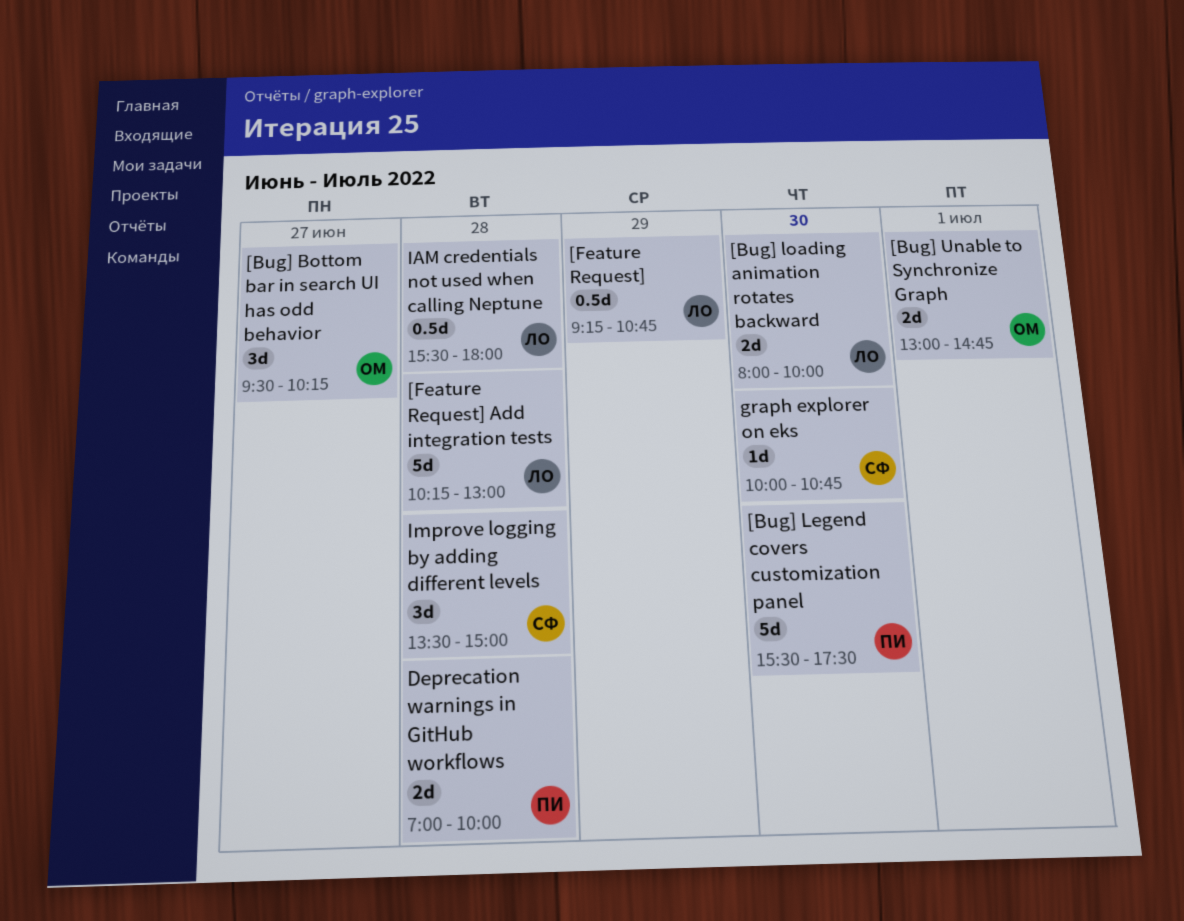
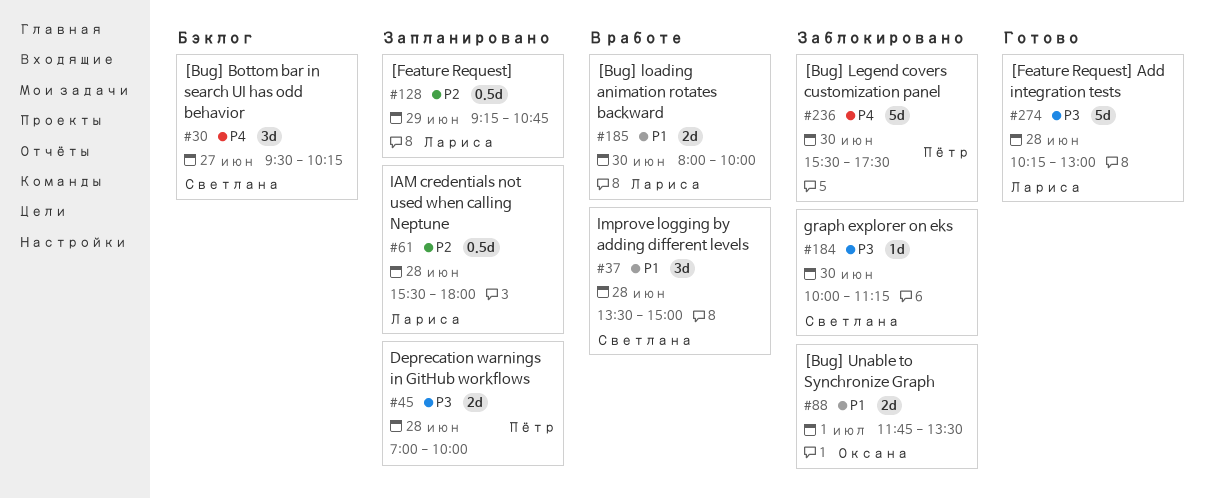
[Bug] Bottom bar in search UI has odd behavior, owner: Оксана -> Светлана
[Bug] Unable to Synchronize Graph, begins: 13:00 -> 11:45
[Bug] Unable to Synchronize Graph, ends: 14:45 -> 13:30
graph explorer on eks, ends: 10:45 -> 11:15

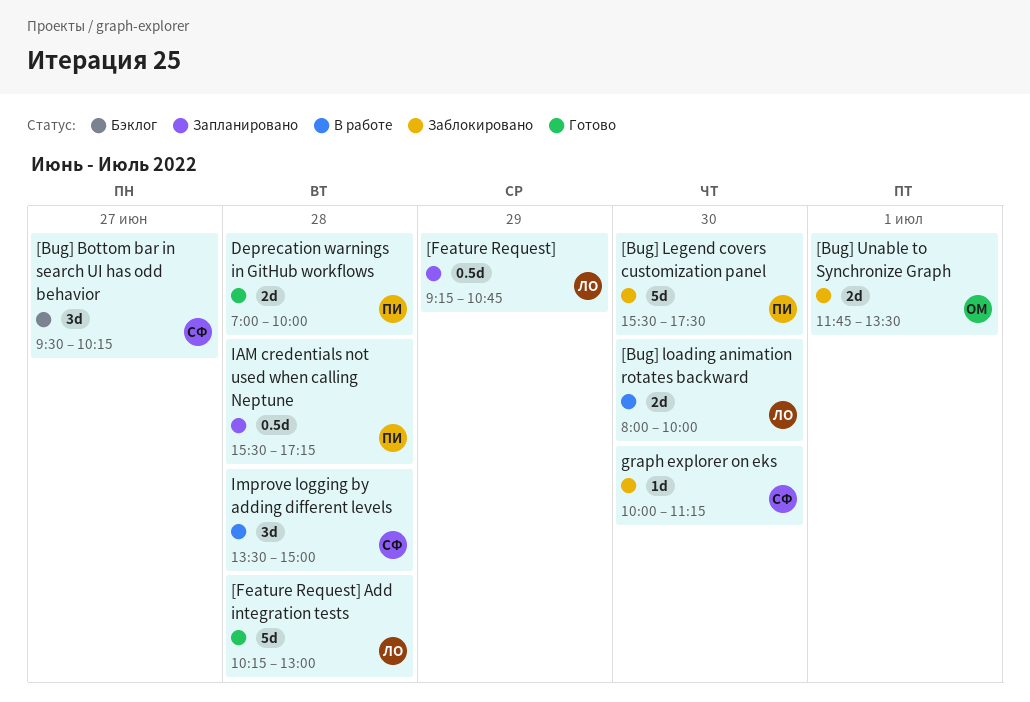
Deprecation warnings in GitHub workflows, status: Запланировано -> Готово
IAM credentials not used when calling Neptune, owner: Лариса -> Пётр
IAM credentials not used when calling Neptune, ends: 18:00 -> 17:15

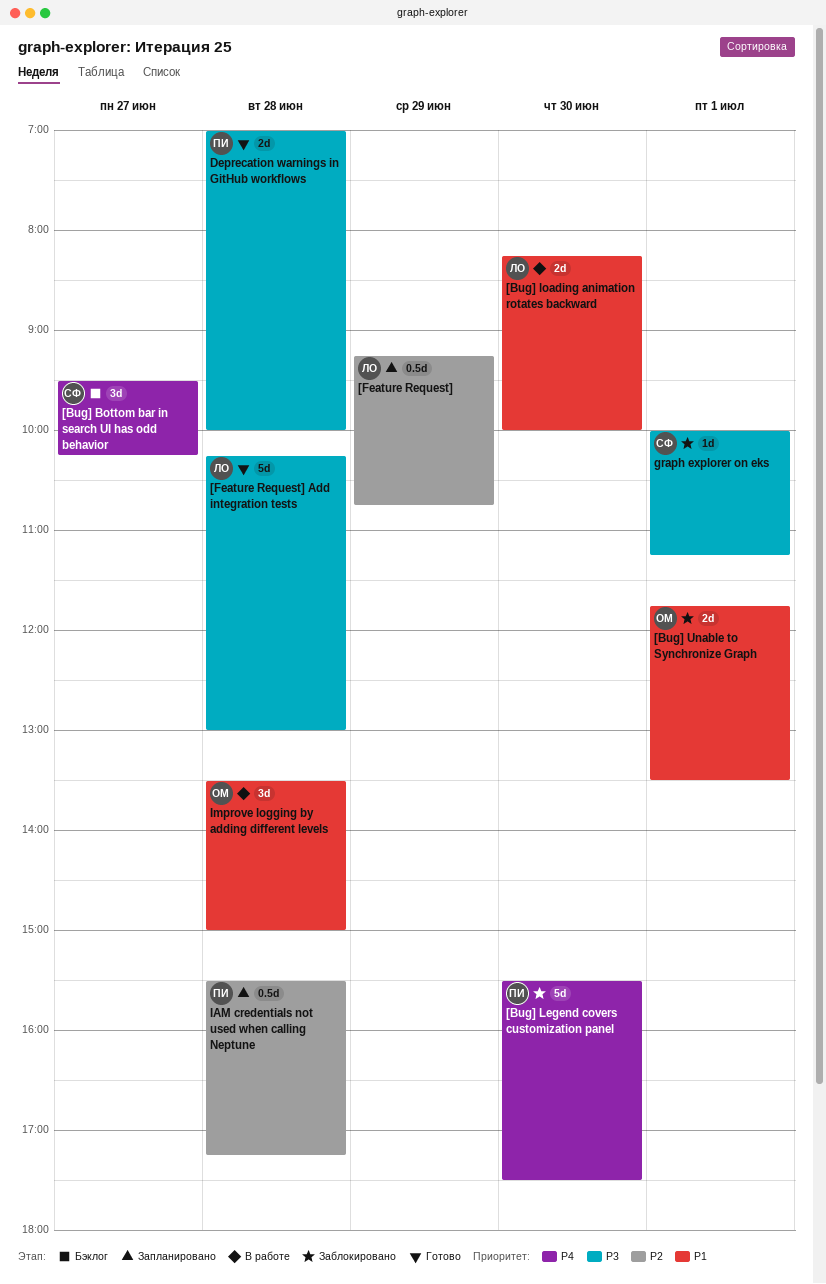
[Bug] loading animation rotates backward, begins: 08:00 -> 08:15
graph explorer on eks, day: Jun 30 -> Jul 1
Improve logging by adding different levels, owner: СФ -> ОМ

